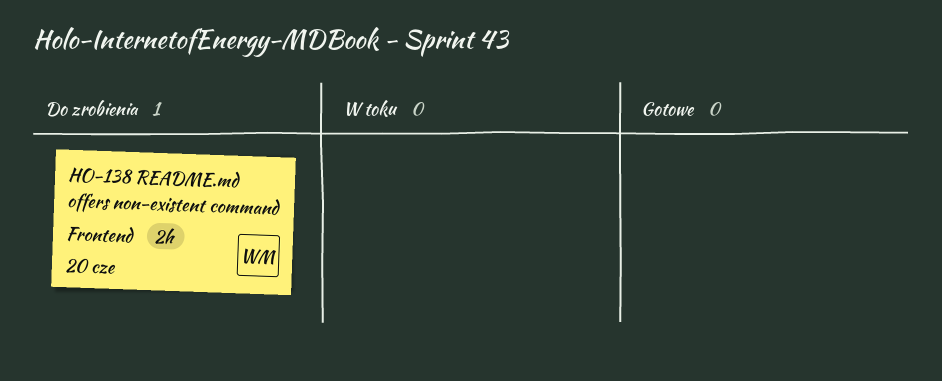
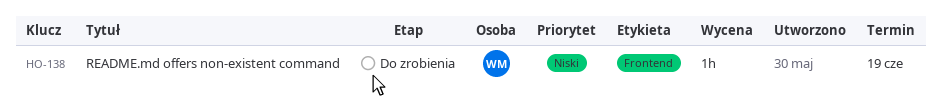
HO-138, estimate: 2h -> 1h
HO-138, due: Jun 20 -> Jun 19

